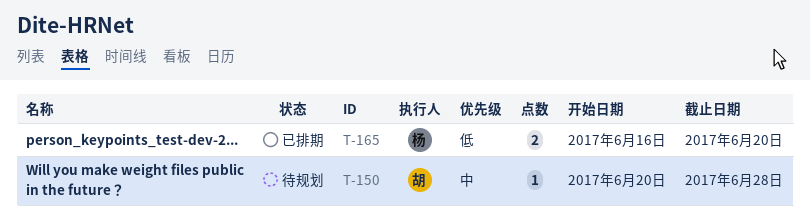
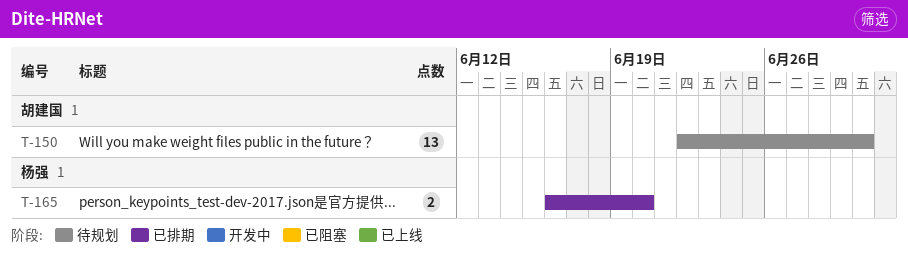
T-150, estimate: 1 -> 13
T-150, start: Jun 20 -> Jun 22
T-150, due: Jun 28 -> Jun 30

